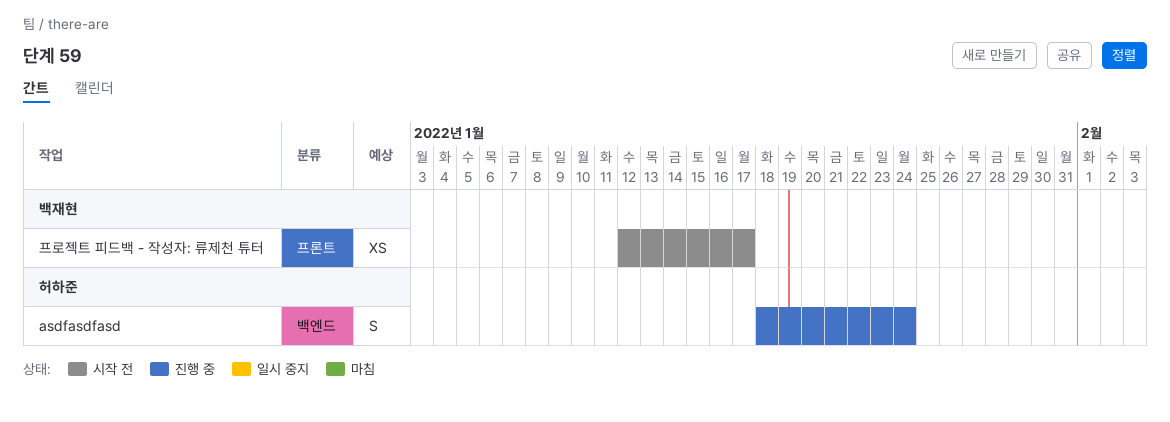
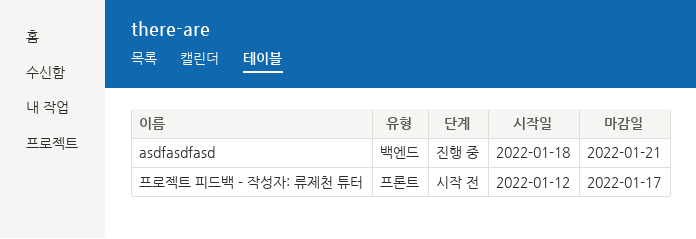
asdfasdfasd, due: Jan 24 -> Jan 21

